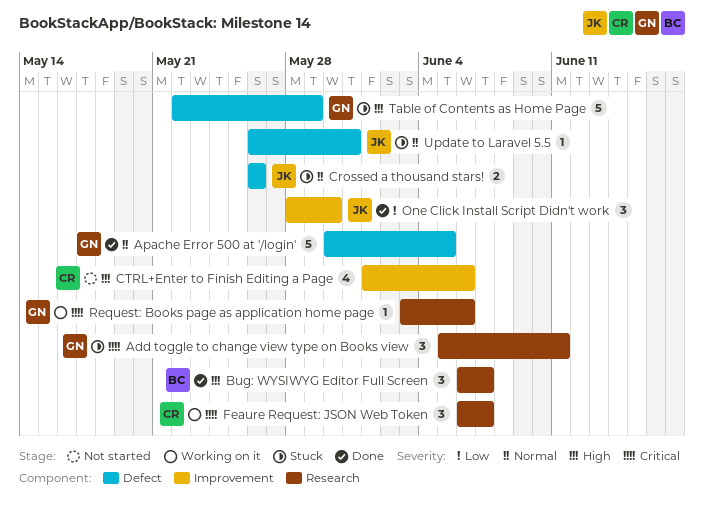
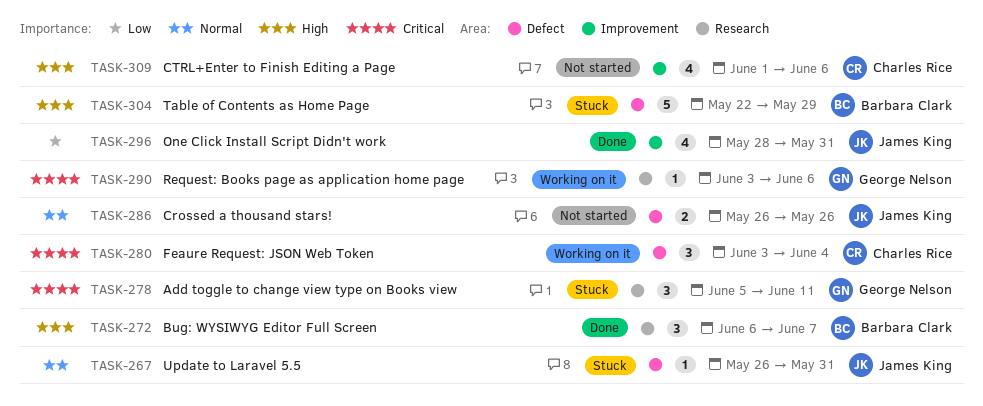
Apache Error 500 at '/login': present -> none
Crossed a thousand stars!, status: Stuck -> Not started
Feaure Request: JSON Web Token, label: Research -> Defect
Feaure Request: JSON Web Token, start: Jun 6 -> Jun 3
Feaure Request: JSON Web Token, due: Jun 7 -> Jun 4
One Click Install Script Didn't work, estimate: 3 -> 4
One Click Install Script Didn't work, due: May 30 -> May 31
Table of Contents as Home Page, owner: George Nelson -> Barbara Clark

